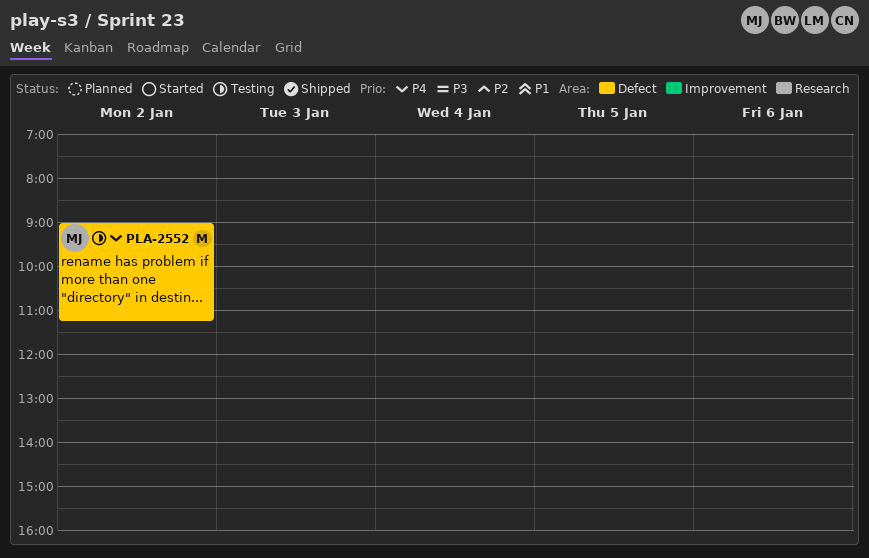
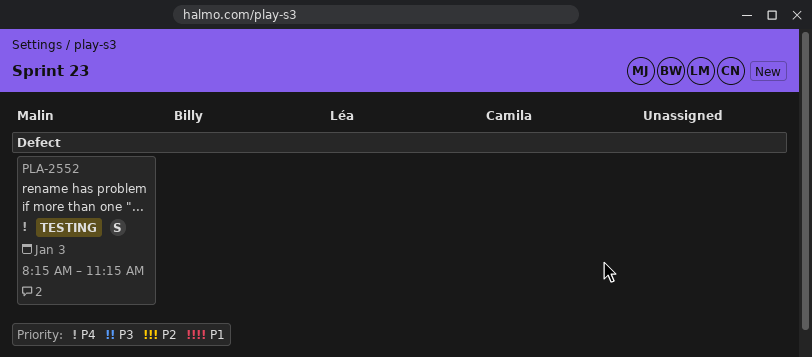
PLA-2552, estimate: M -> S
PLA-2552, day: Jan 2 -> Jan 3
PLA-2552, begins: 09:00 -> 08:15

